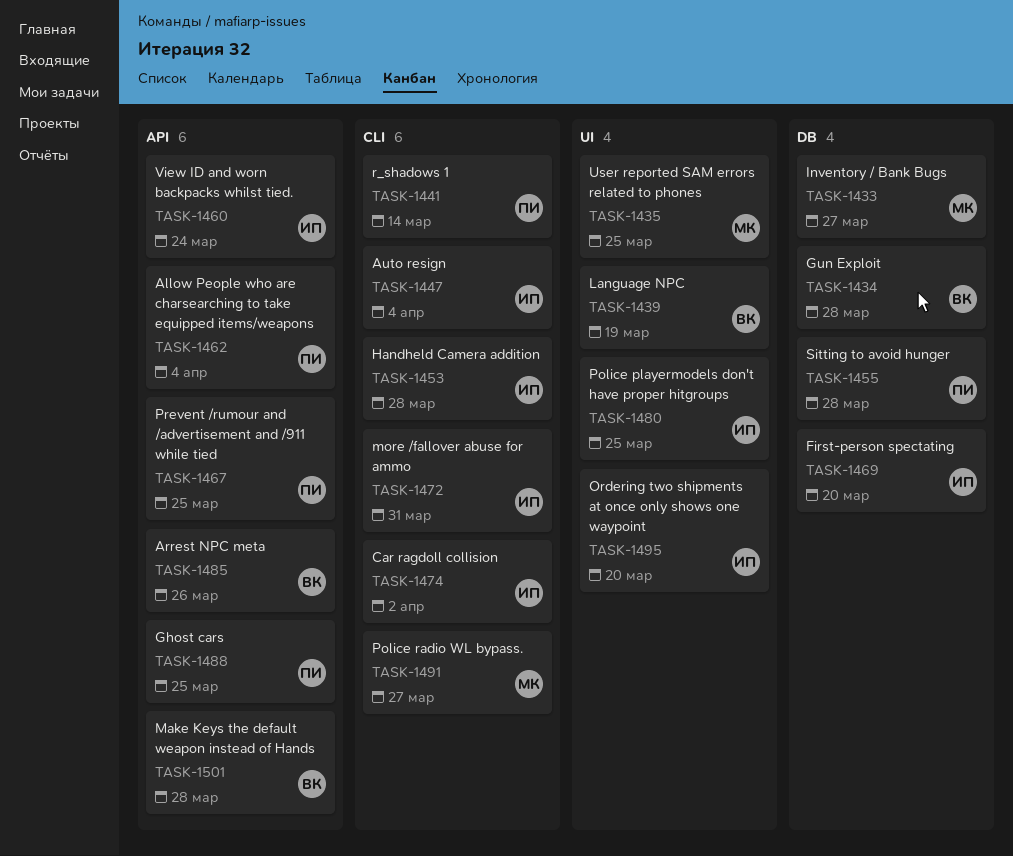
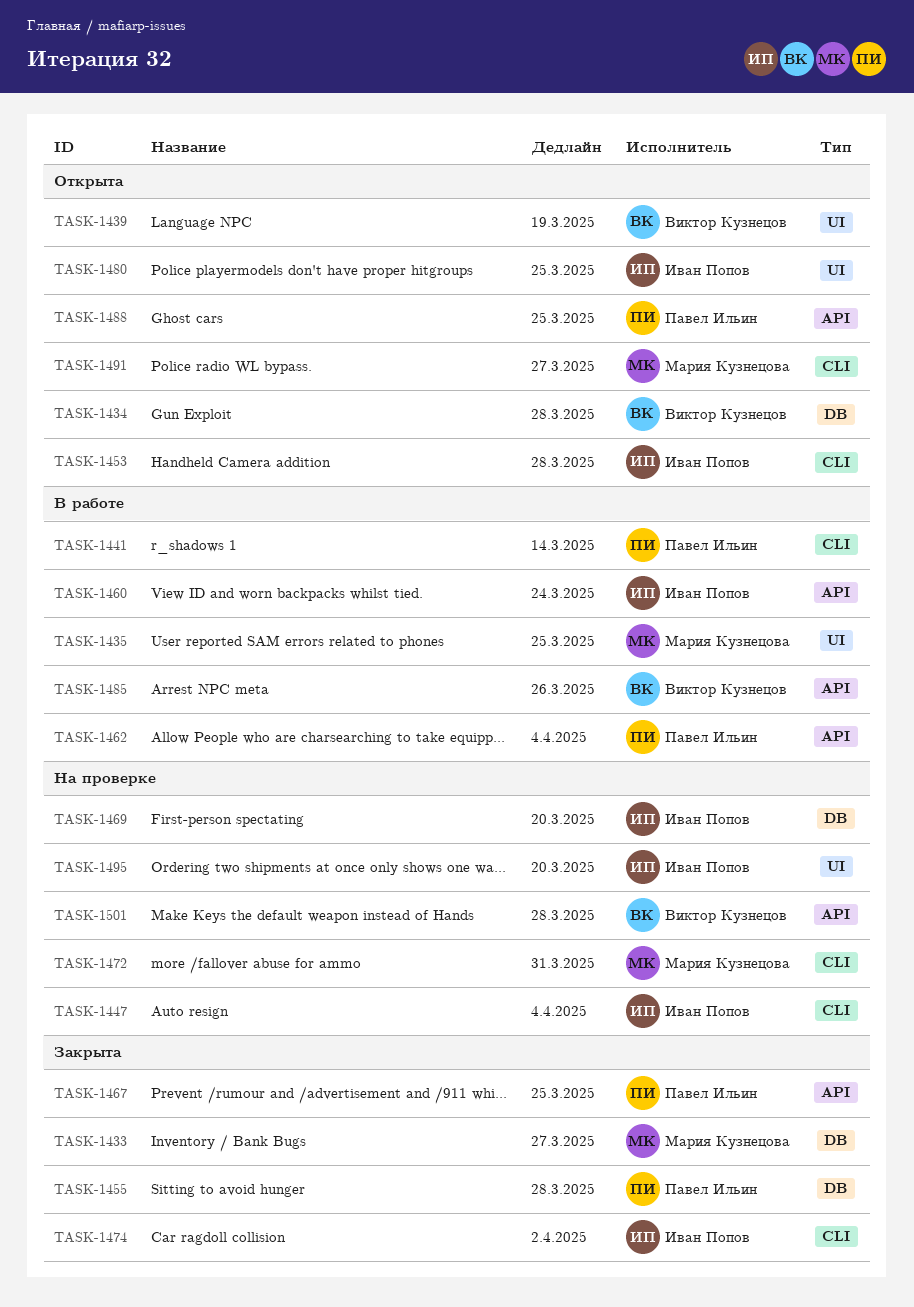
TASK-1472, owner: Иван Попов -> Мария Кузнецова

